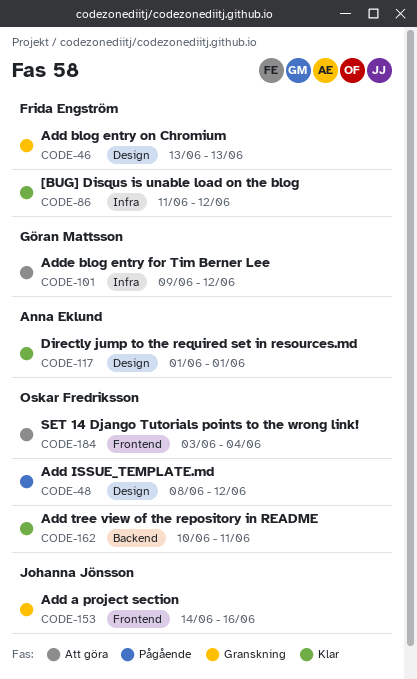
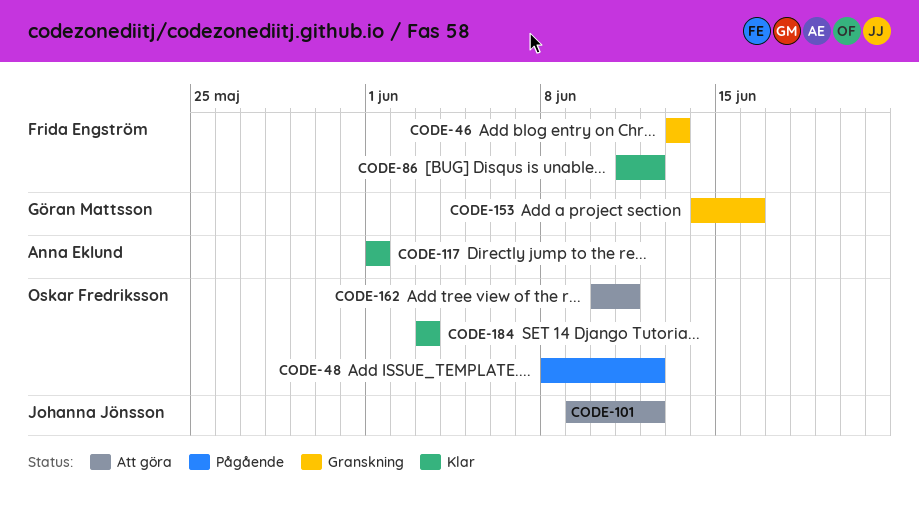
CODE-101, owner: Göran Mattsson -> Johanna Jönsson
CODE-153, owner: Johanna Jönsson -> Göran Mattsson
CODE-162, status: Klar -> Att göra
CODE-184, status: Att göra -> Klar
CODE-184, due: Jun 4 -> Jun 3

